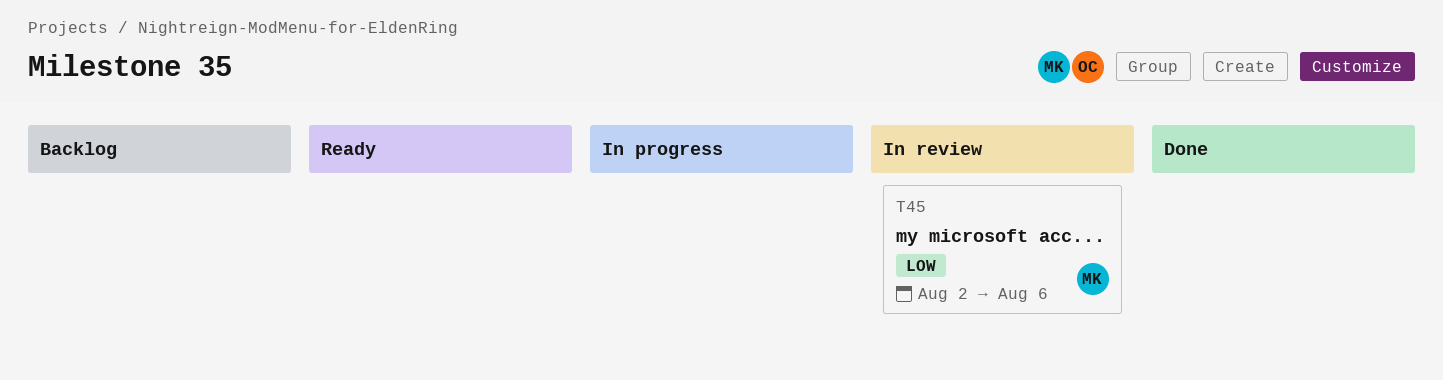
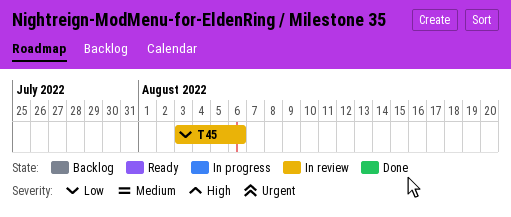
T45, start: Aug 2 -> Aug 3

